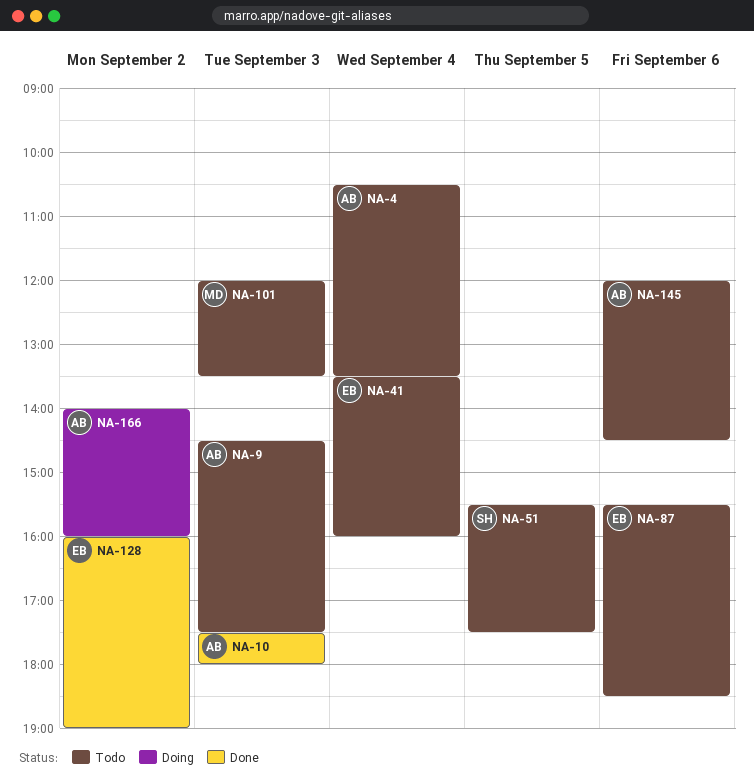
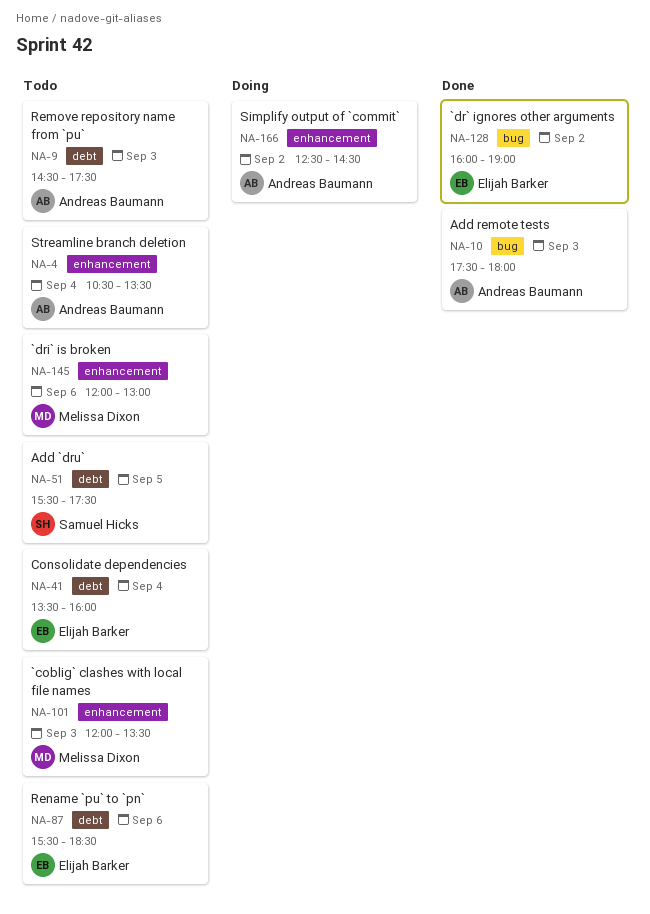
NA-145, owner: Andreas Baumann -> Melissa Dixon
NA-145, ends: 14:30 -> 13:00
NA-166, begins: 14:00 -> 12:30
NA-166, ends: 16:00 -> 14:30

